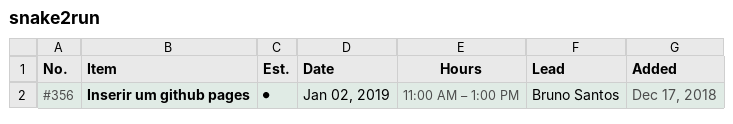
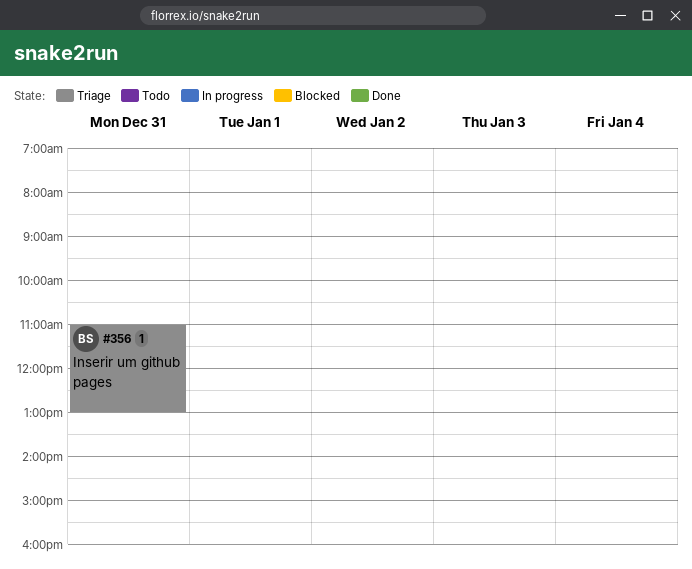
#356, day: Jan 2 -> Dec 31

